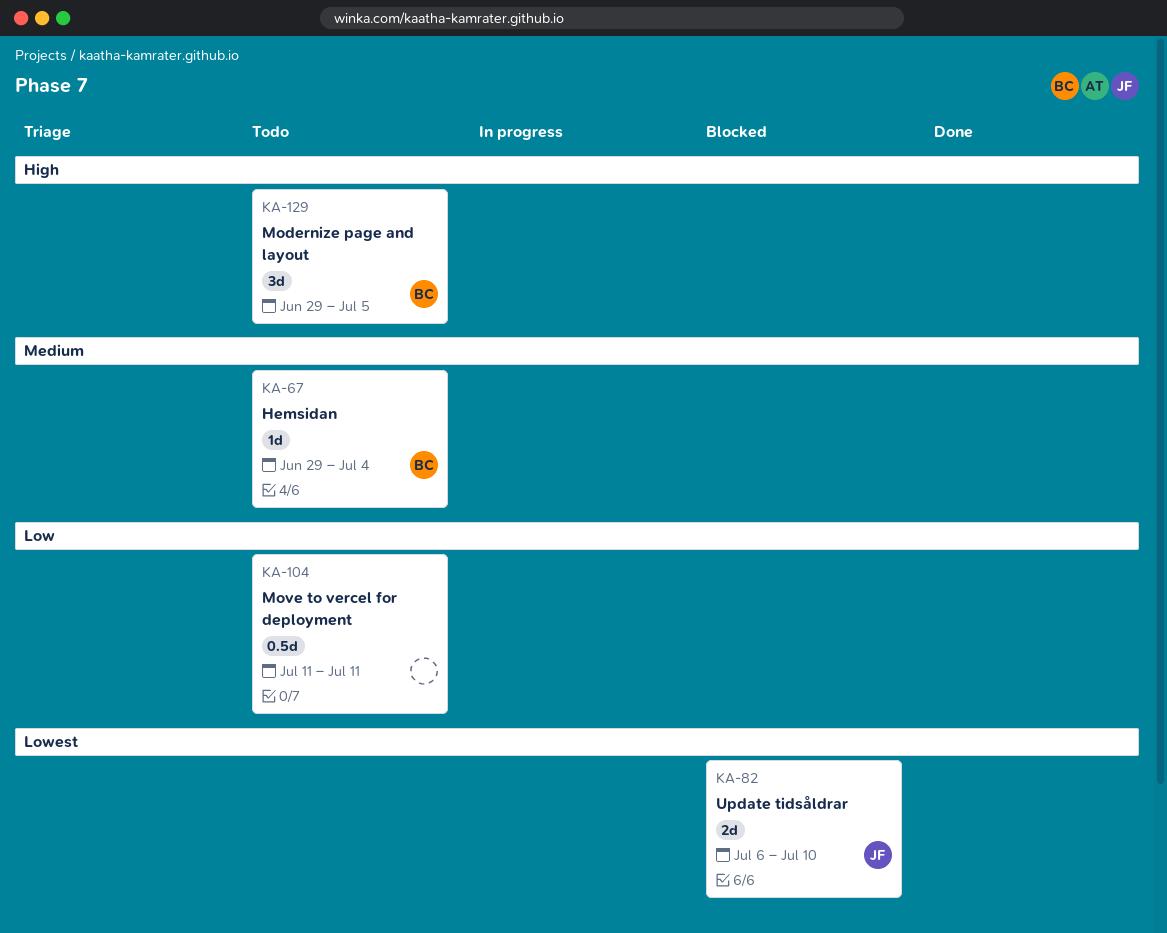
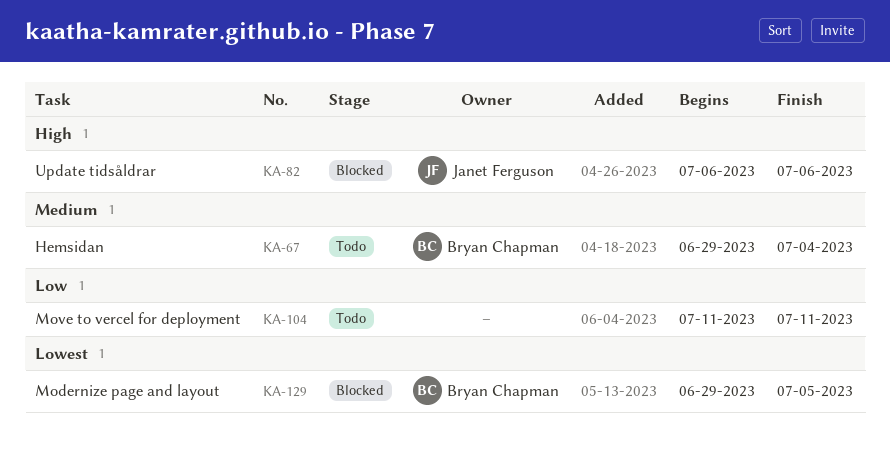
KA-82, priority: Lowest -> High
KA-82, due: Jul 10 -> Jul 6
KA-129, status: Todo -> Blocked
KA-129, priority: High -> Lowest

